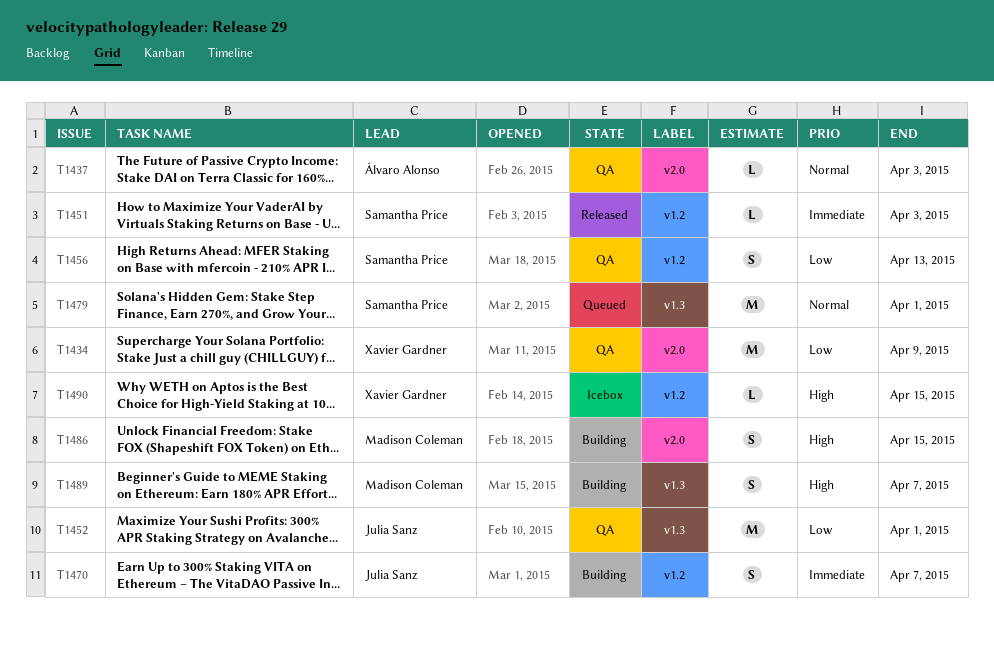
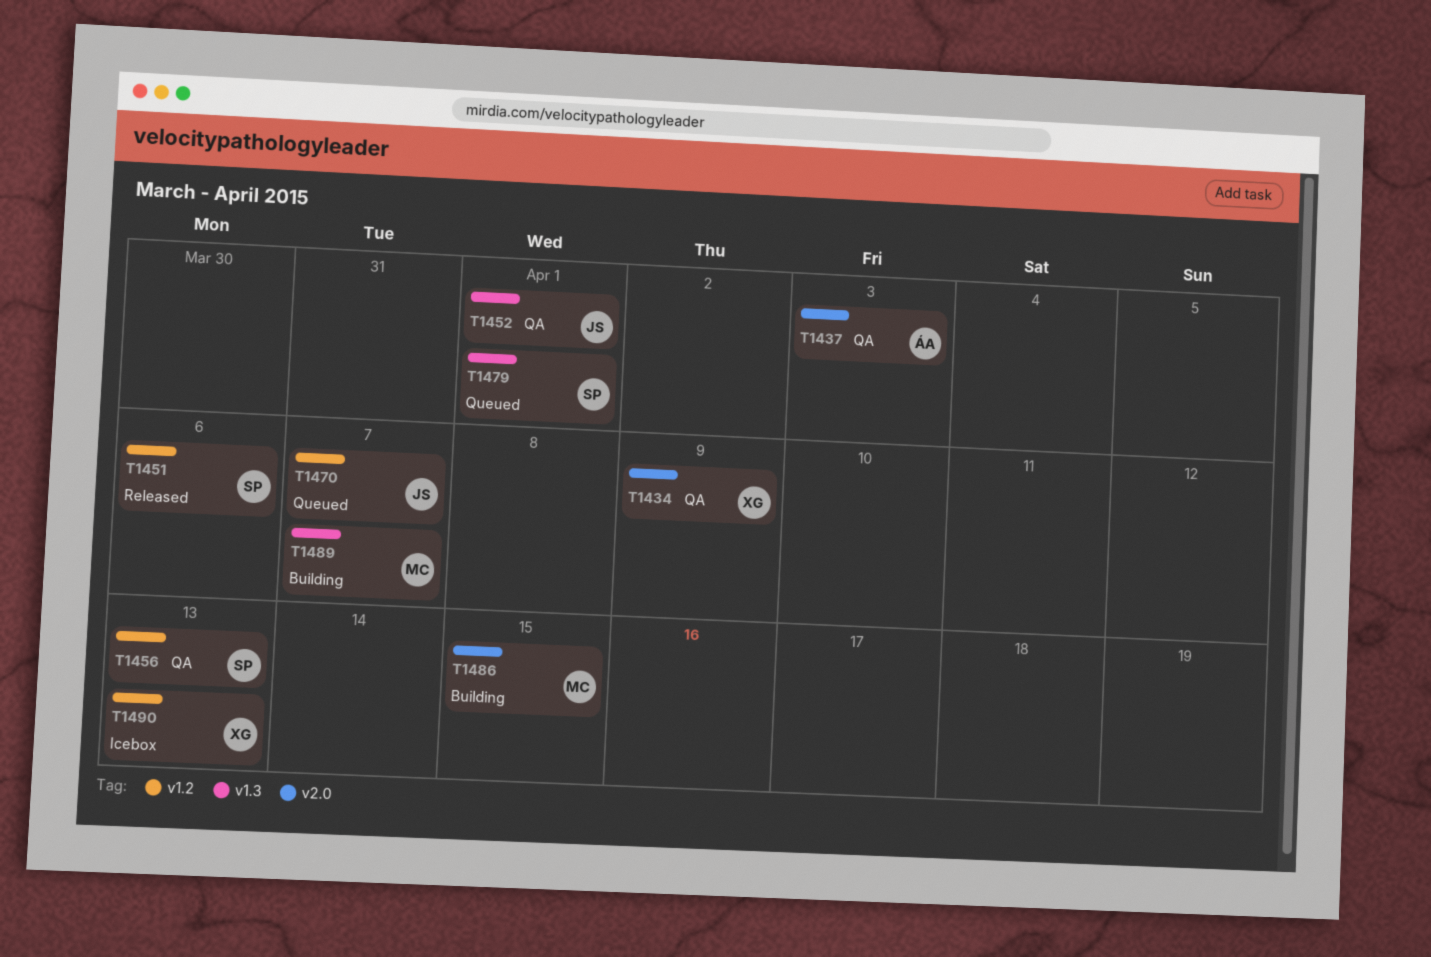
T1451, due: Apr 3 -> Apr 6
T1470, status: Building -> Queued
T1490, due: Apr 15 -> Apr 13

